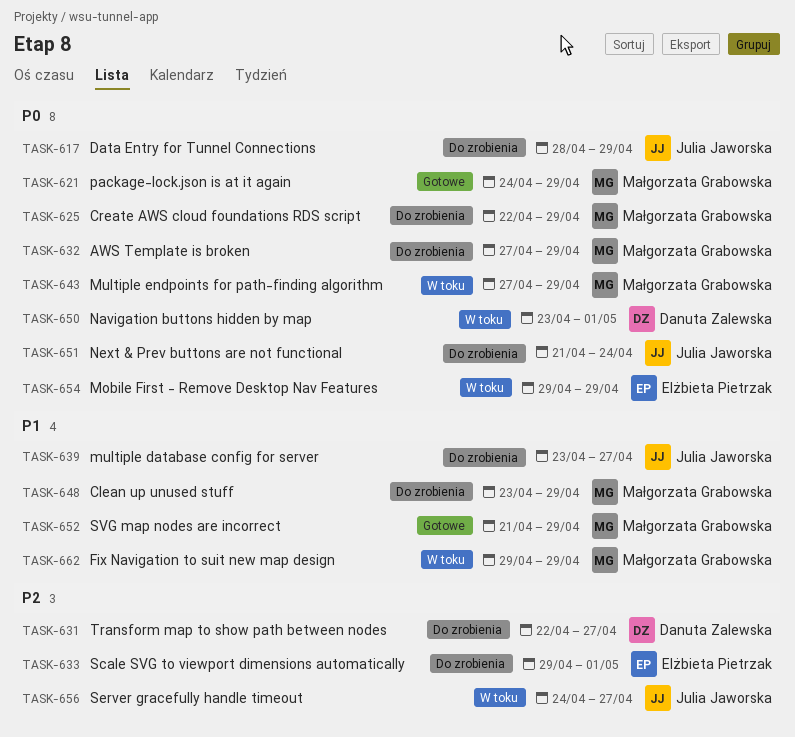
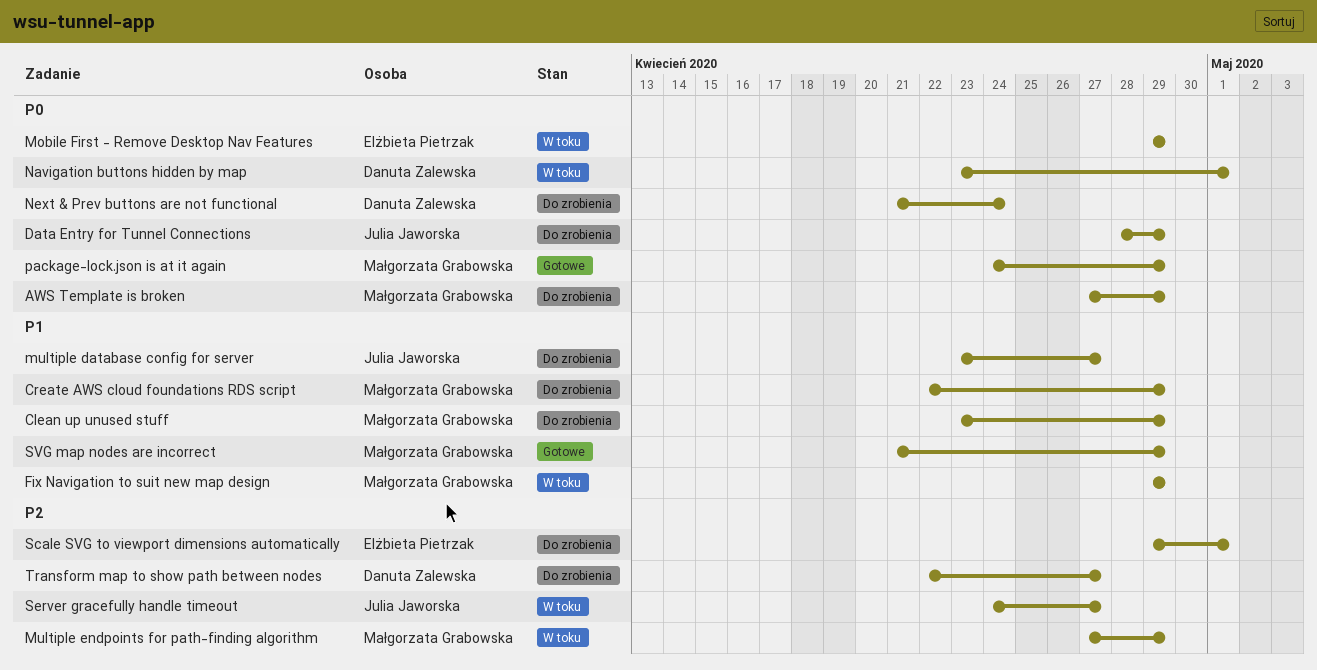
Create AWS cloud foundations RDS script, priority: P0 -> P1
Multiple endpoints for path-finding algorithm, priority: P0 -> P2
Next & Prev buttons are not functional, owner: Julia Jaworska -> Danuta Zalewska

